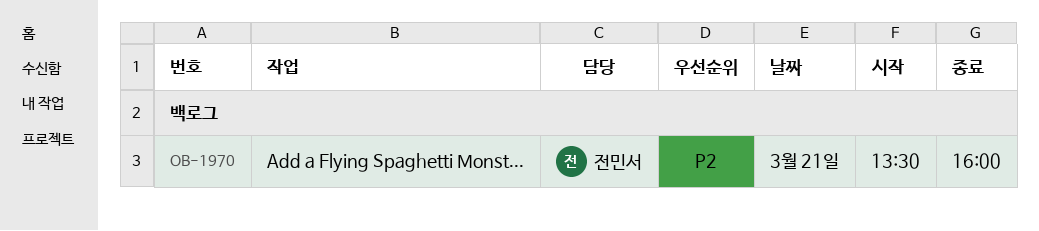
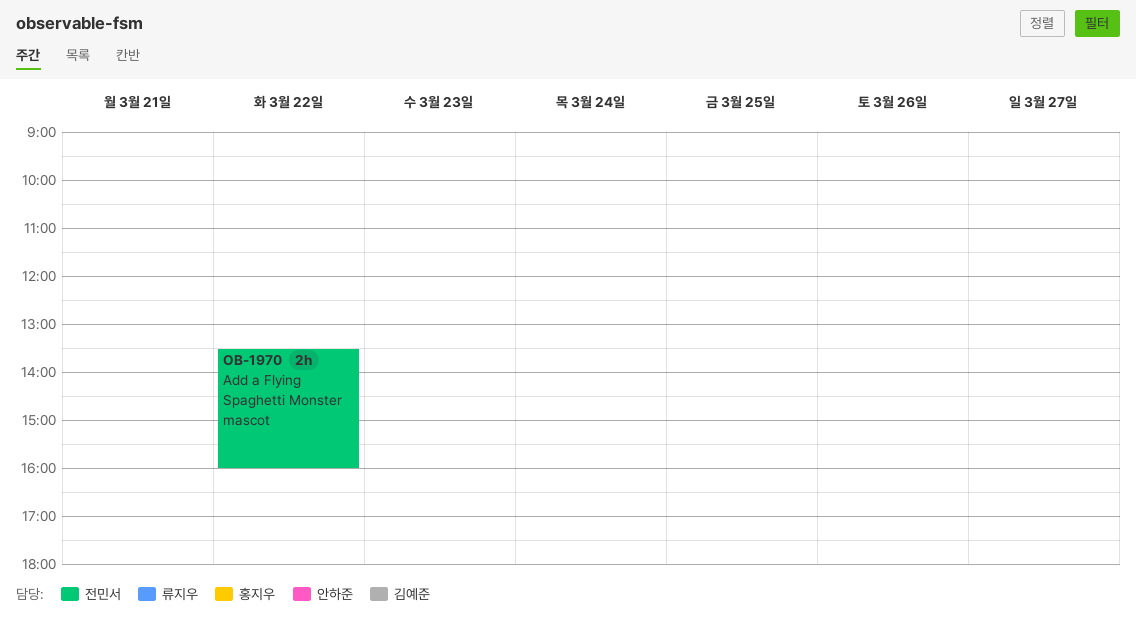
OB-1970, day: Mar 21 -> Mar 22

